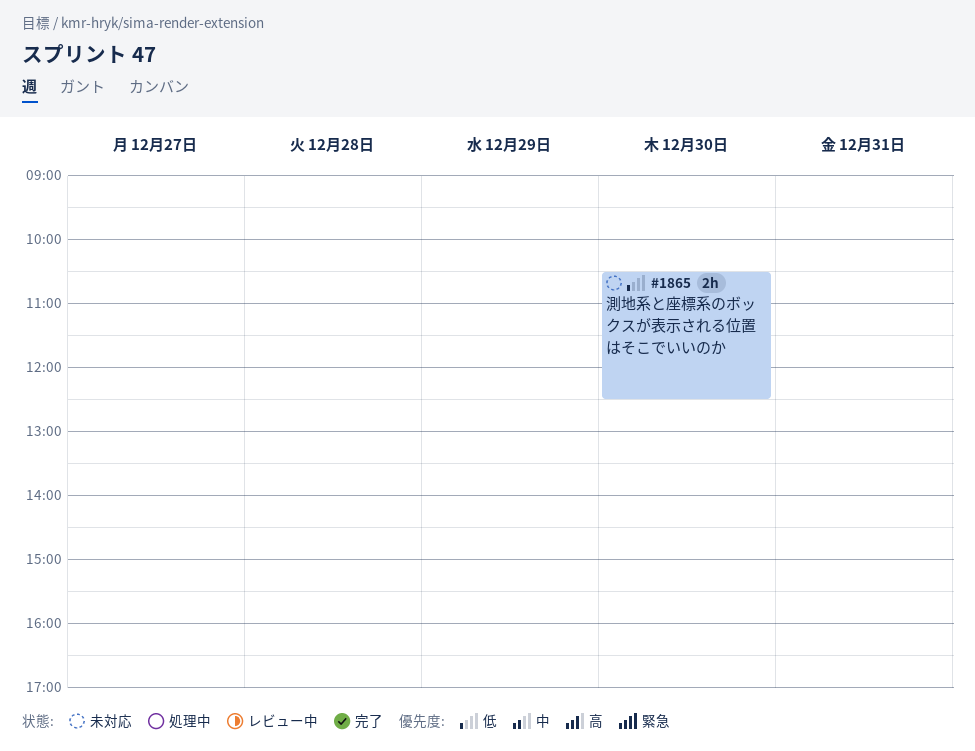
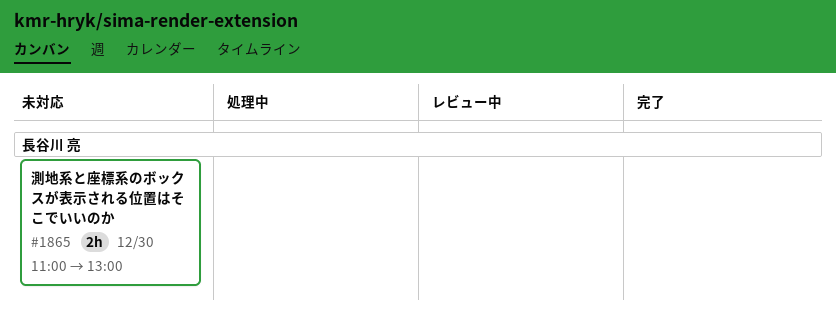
#1865, begins: 10:30 -> 11:00
#1865, ends: 12:30 -> 13:00

